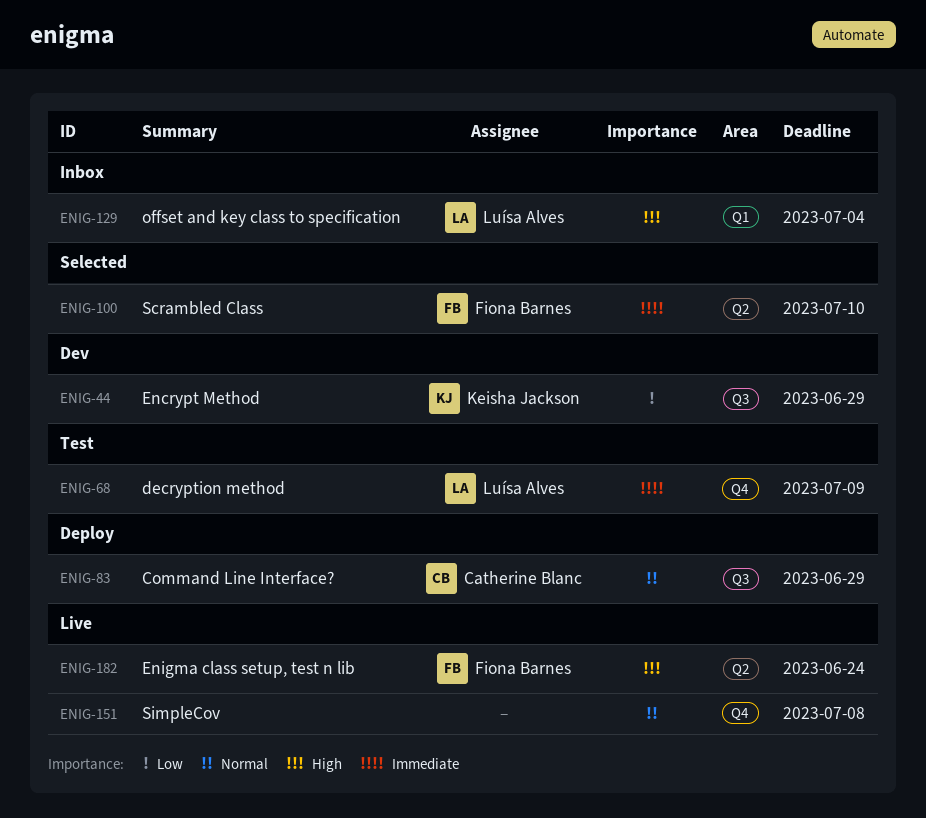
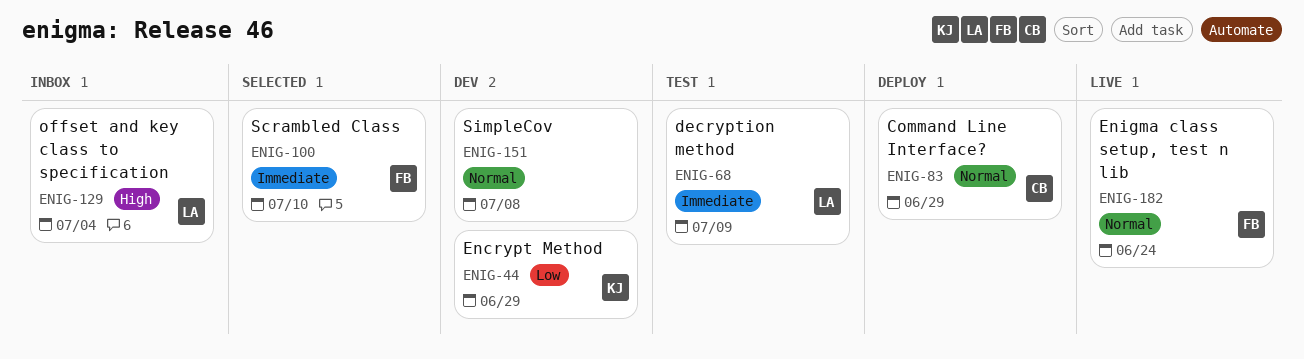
ENIG-151, status: Live -> Dev
ENIG-182, priority: High -> Normal

